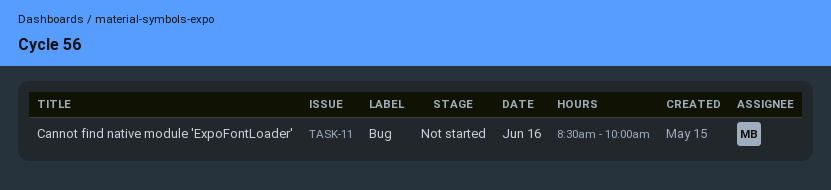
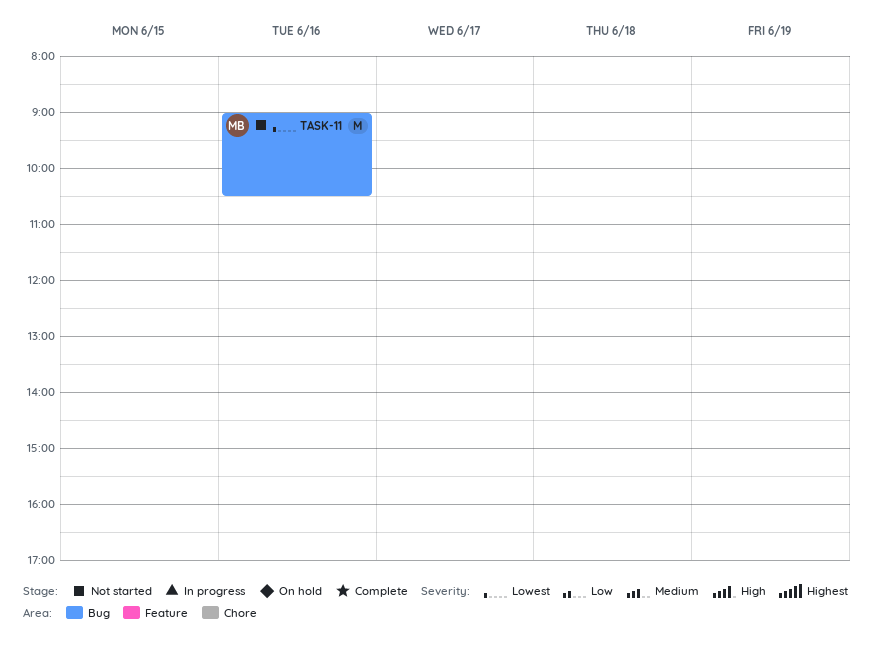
TASK-11, begins: 08:30 -> 09:00
TASK-11, ends: 10:00 -> 10:30

